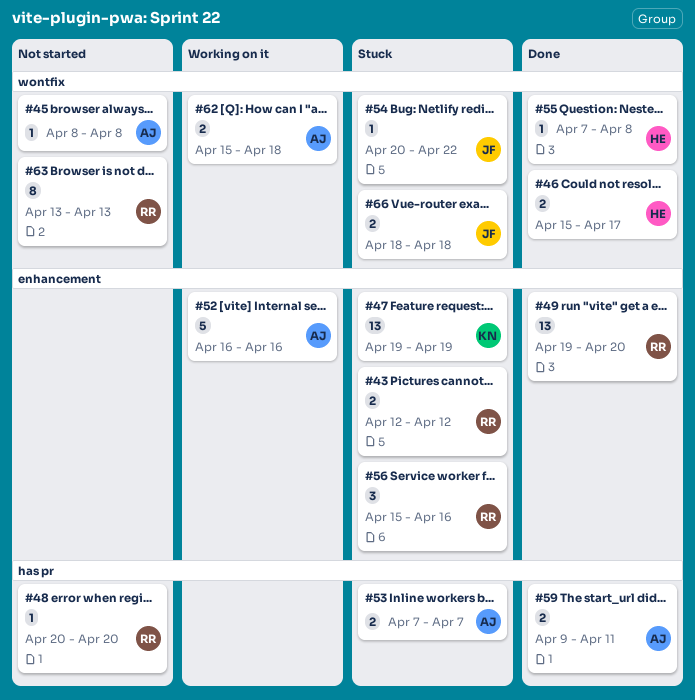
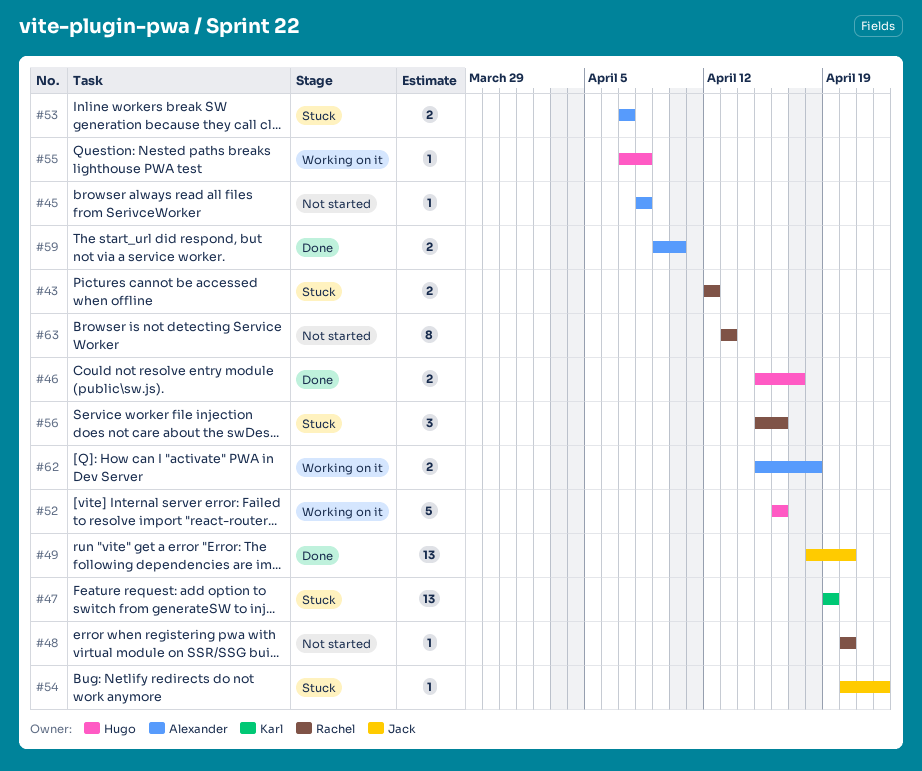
#49, owner: Rachel -> Jack
#49, start: Apr 19 -> Apr 18
#52, owner: Alexander -> Hugo
#55, status: Done -> Working on it
#59, due: Apr 11 -> Apr 10
#66: present -> none

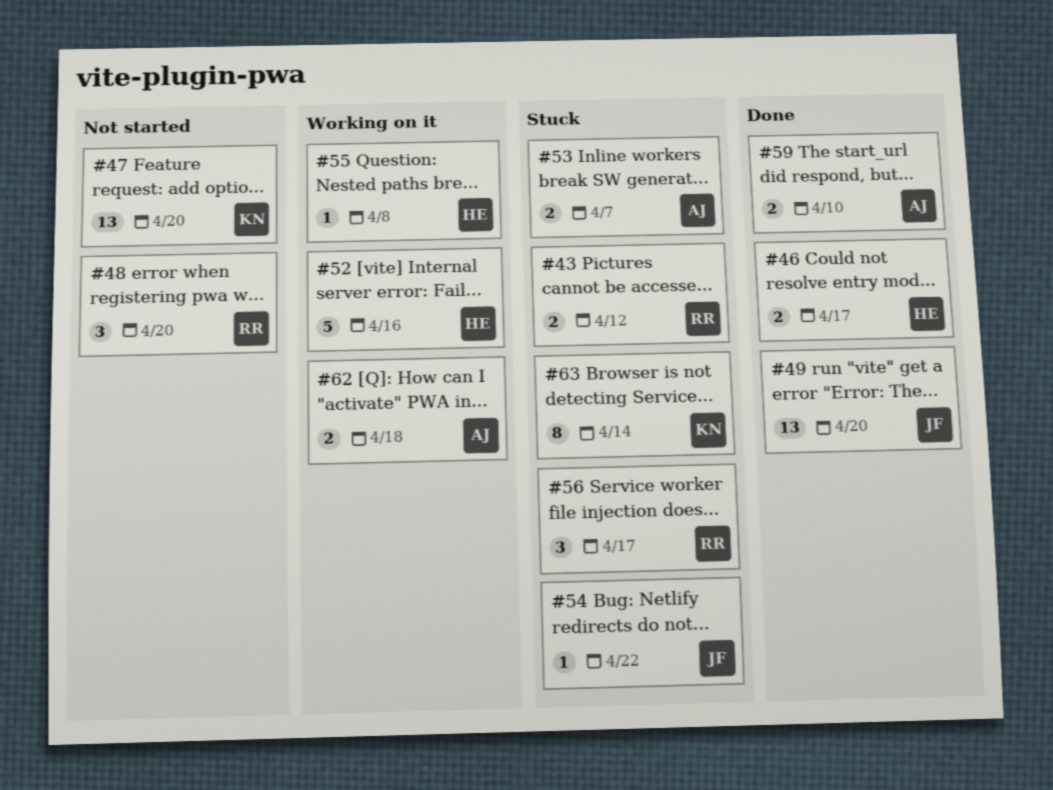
#45: present -> none
#47, status: Stuck -> Not started
#47, due: Apr 19 -> Apr 20
#48, estimate: 1 -> 3
#56, due: Apr 16 -> Apr 17
#63, status: Not started -> Stuck
#63, owner: Rachel -> Karl
#63, due: Apr 13 -> Apr 14

